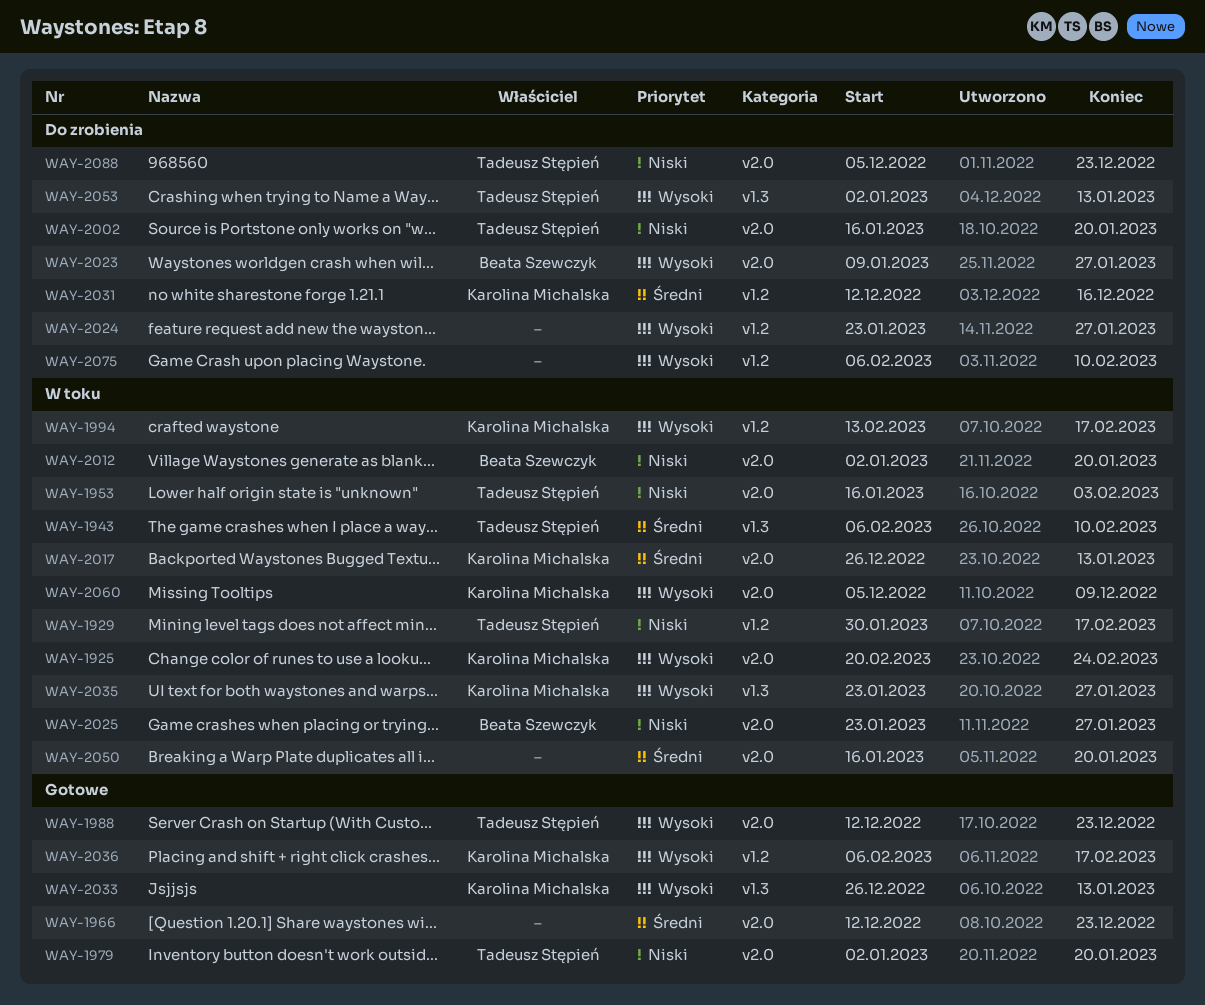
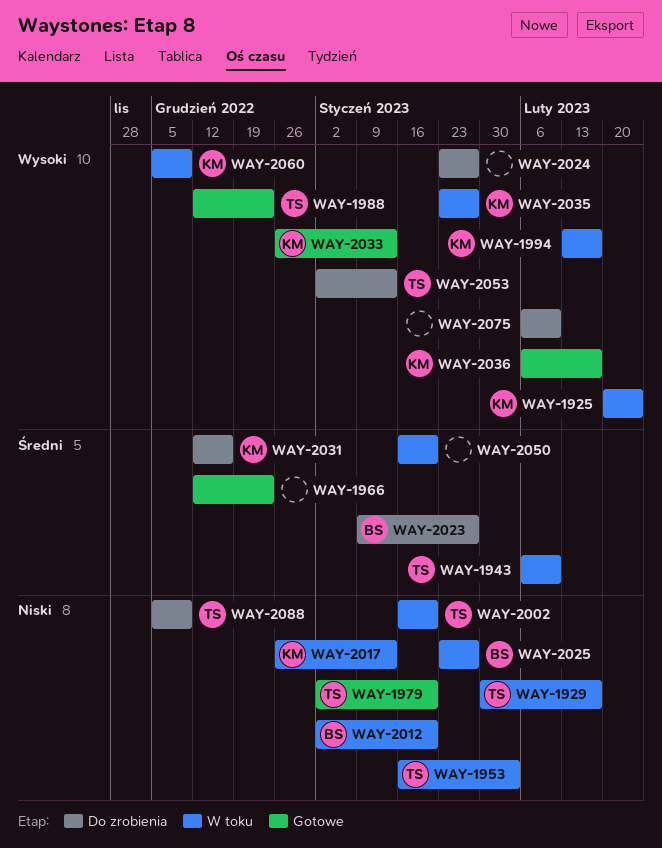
WAY-2002, status: Do zrobienia -> W toku
WAY-2017, priority: Średni -> Niski
WAY-2023, priority: Wysoki -> Średni
WAY-2088, due: Dec 23 -> Dec 9

